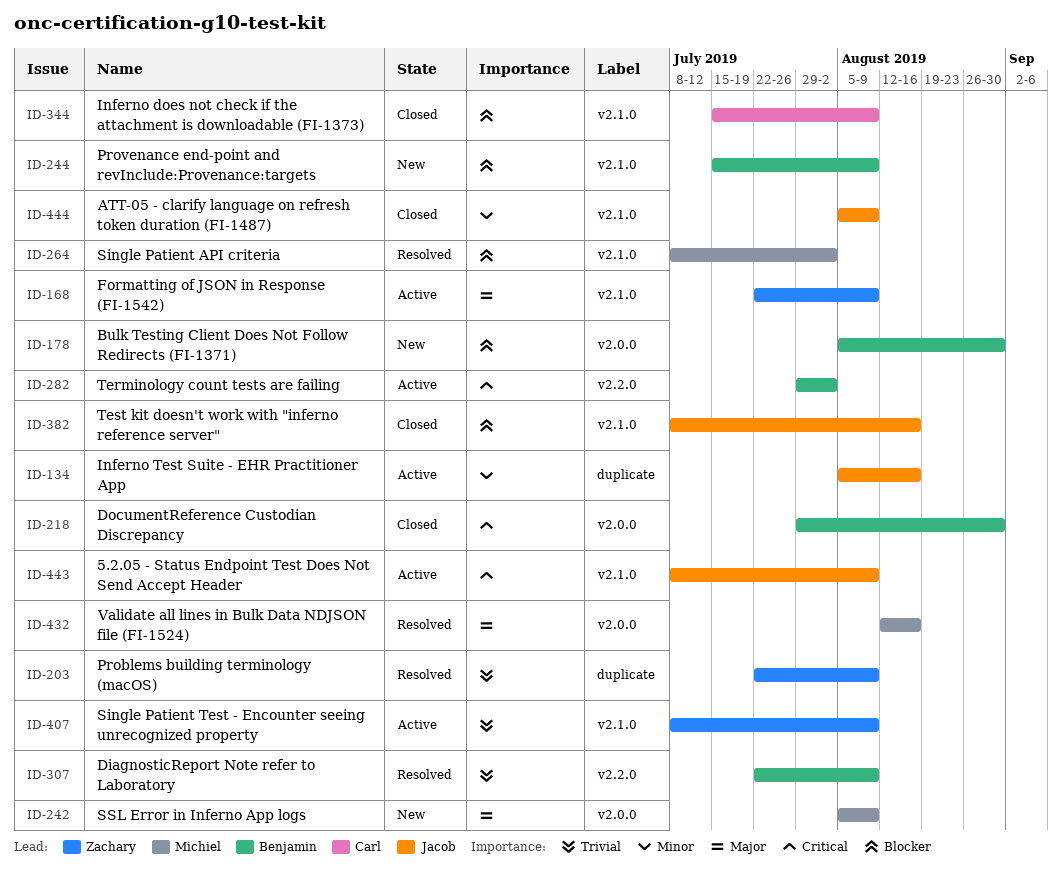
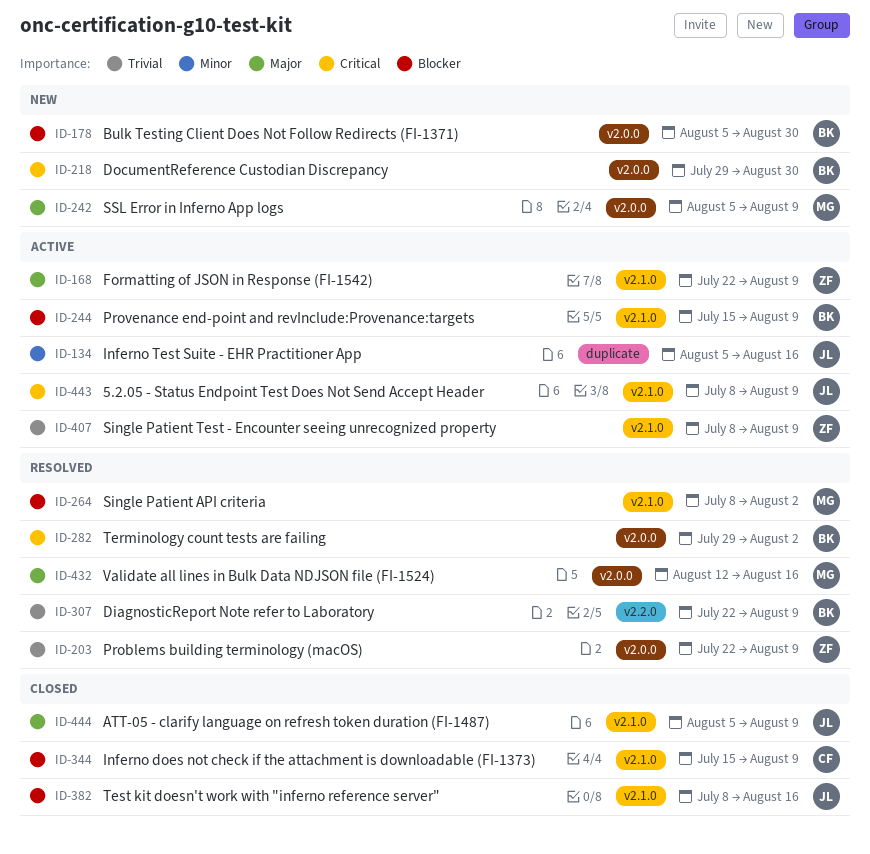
ID-203, label: duplicate -> v2.0.0
ID-218, status: Closed -> New
ID-244, status: New -> Active
ID-282, status: Active -> Resolved
ID-282, label: v2.2.0 -> v2.0.0
ID-444, priority: Minor -> Major

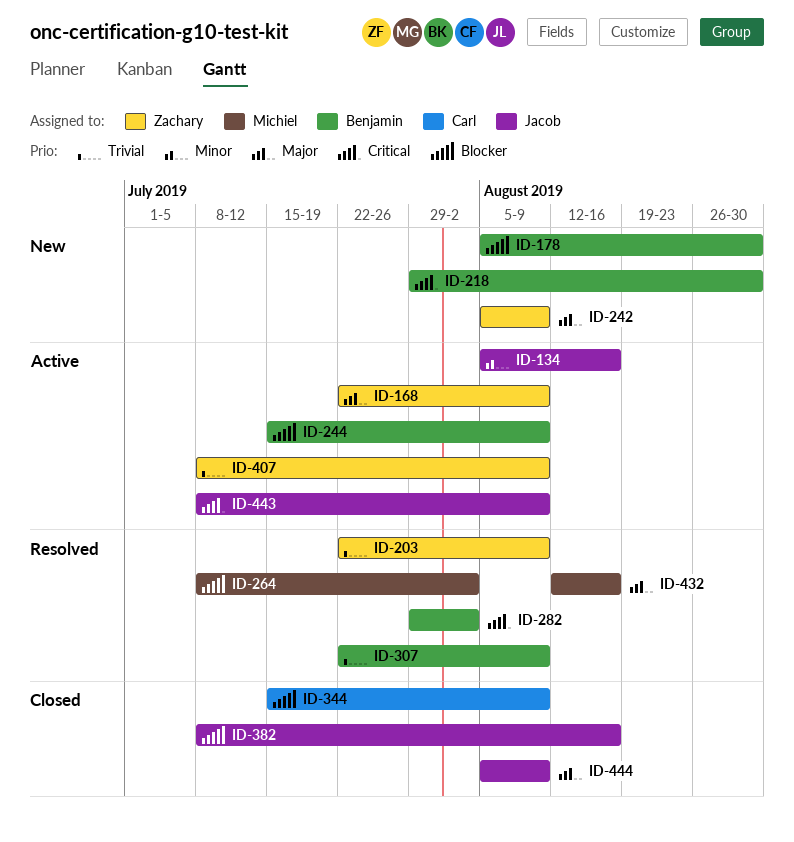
ID-242, owner: Michiel -> Zachary

